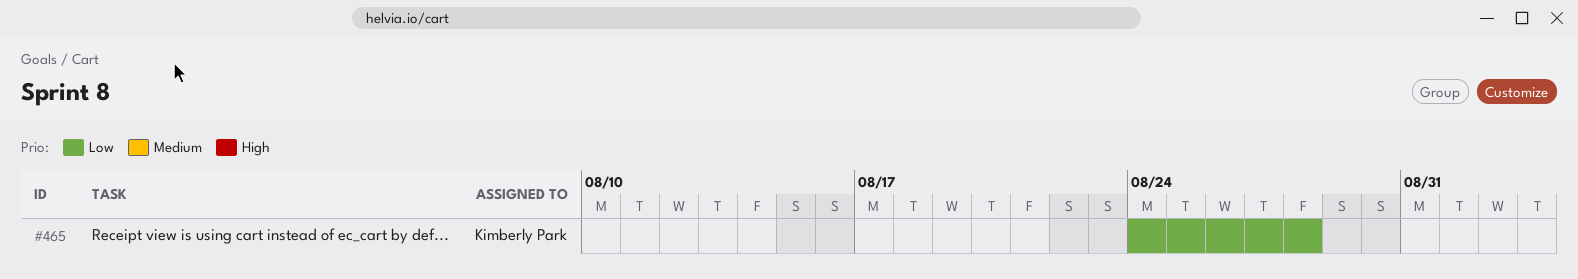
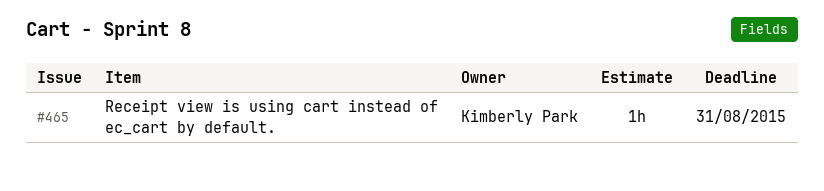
#465, due: Aug 28 -> Aug 31

